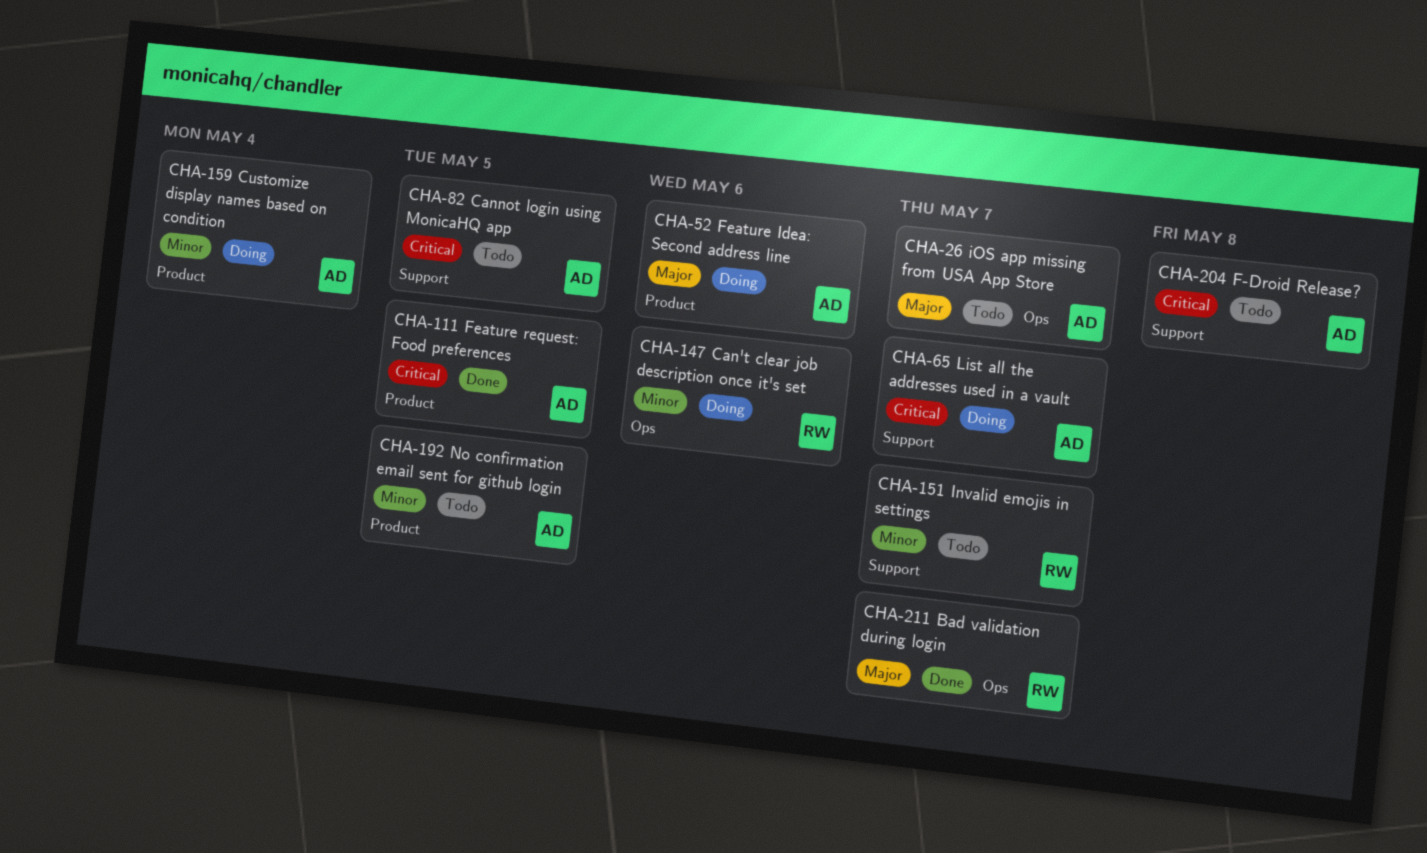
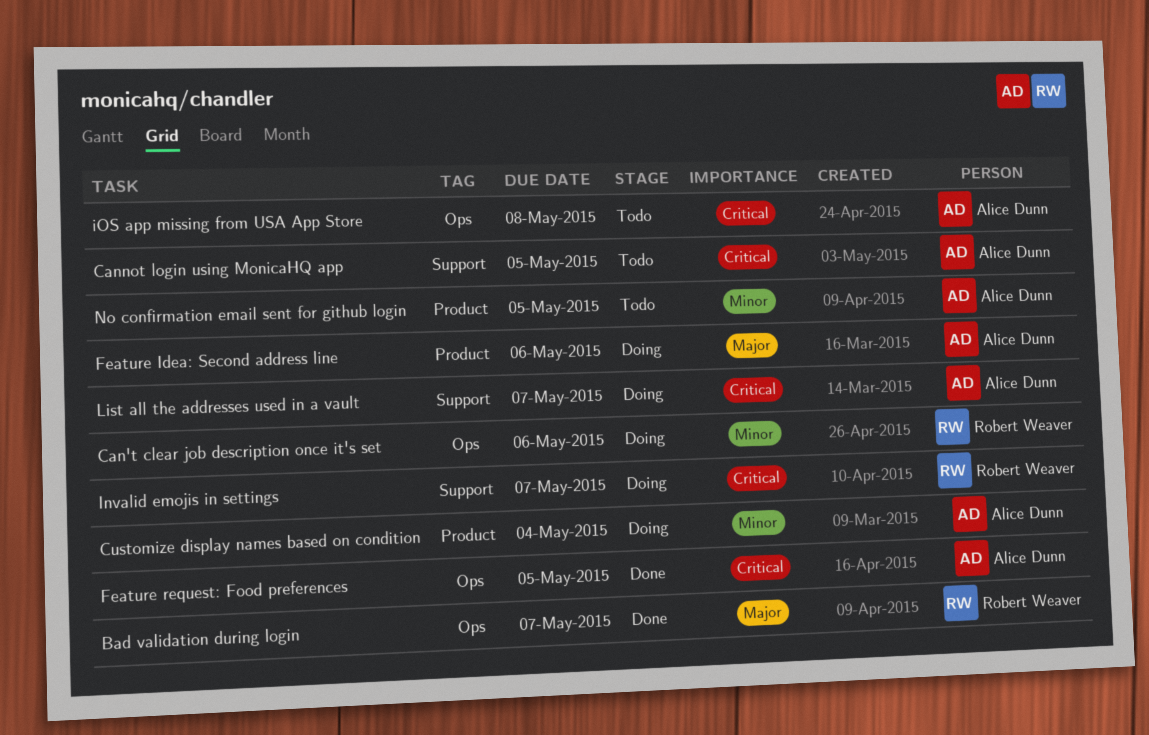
F-Droid Release?: present -> none
Feature request: Food preferences, label: Product -> Ops
Invalid emojis in settings, status: Todo -> Doing
Invalid emojis in settings, priority: Minor -> Critical
iOS app missing from USA App Store, priority: Major -> Critical
iOS app missing from USA App Store, due: May 7 -> May 8

